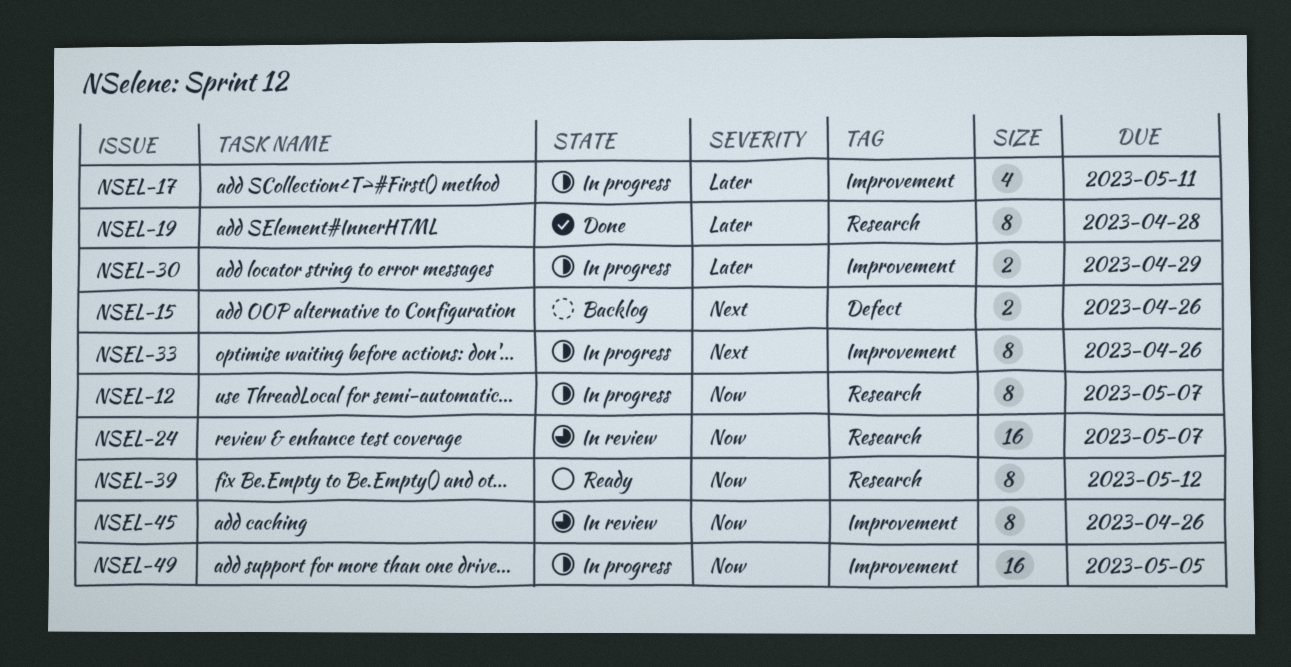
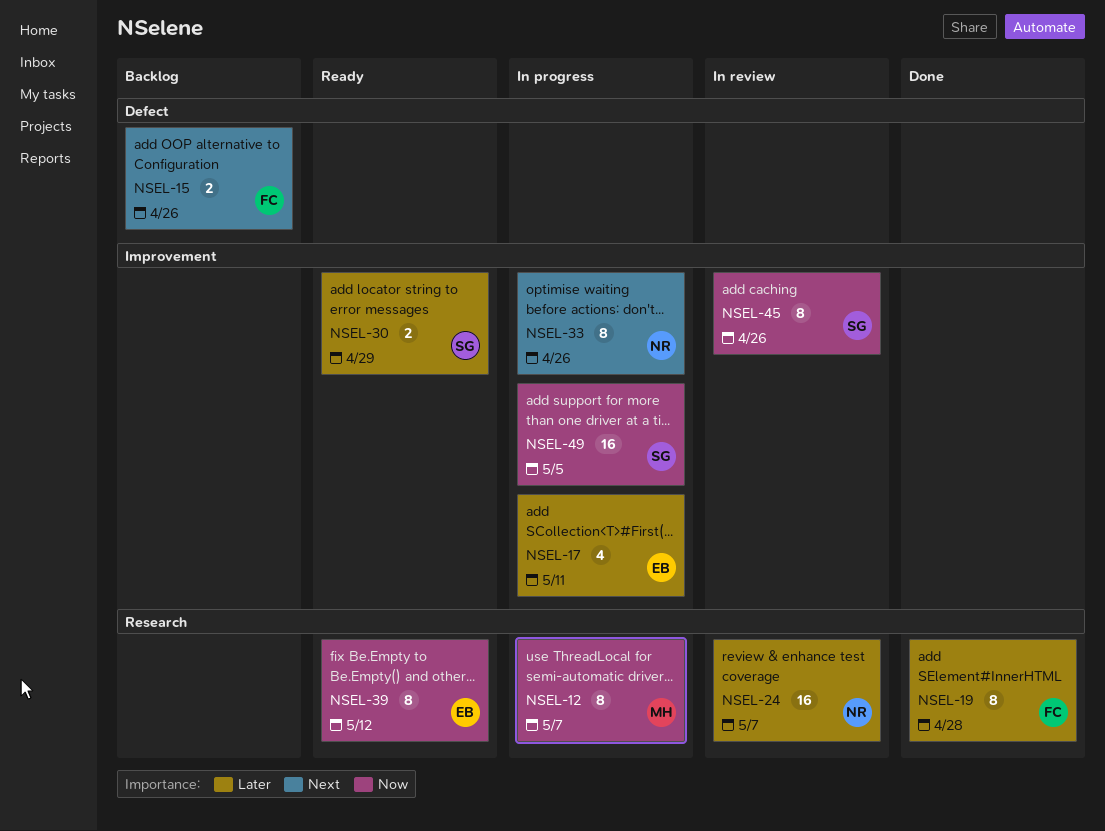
NSEL-24, priority: Now -> Later
NSEL-30, status: In progress -> Ready

